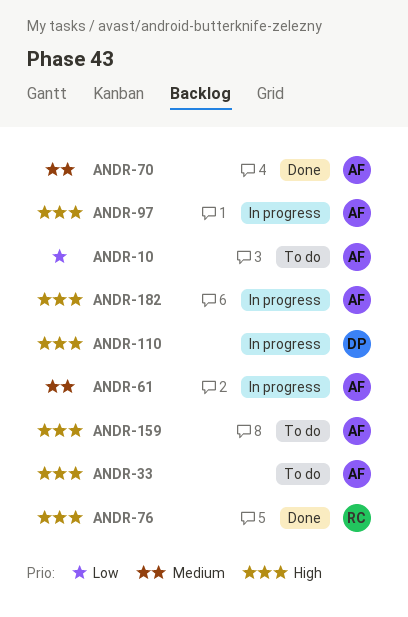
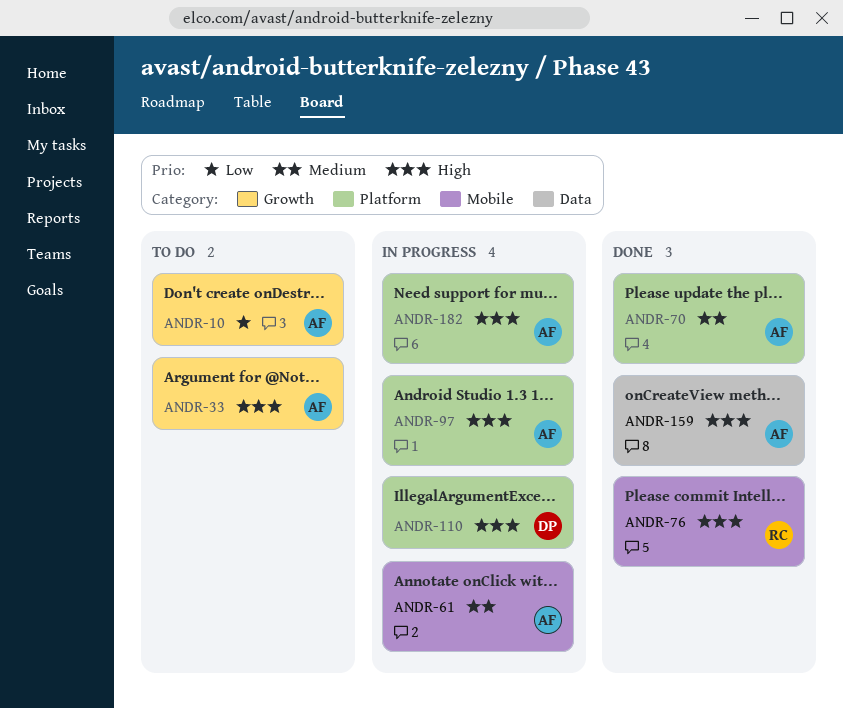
ANDR-159, status: To do -> Done

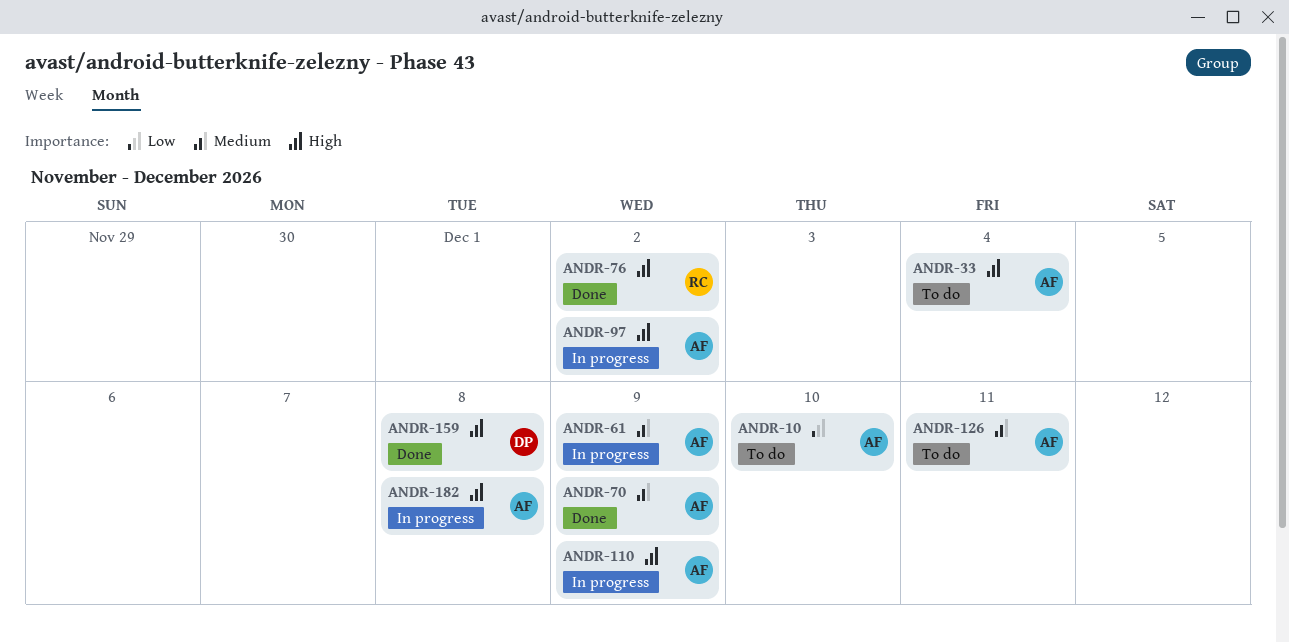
ANDR-110, owner: DP -> AF
ANDR-126: none -> present
ANDR-159, owner: AF -> DP

